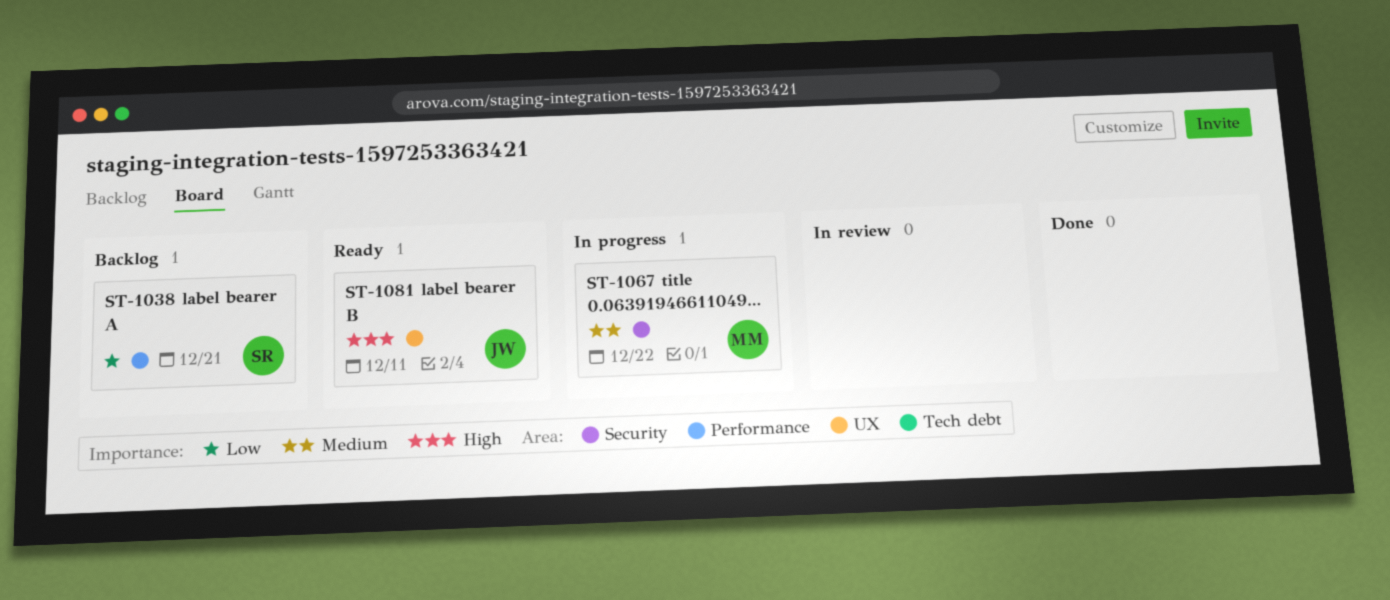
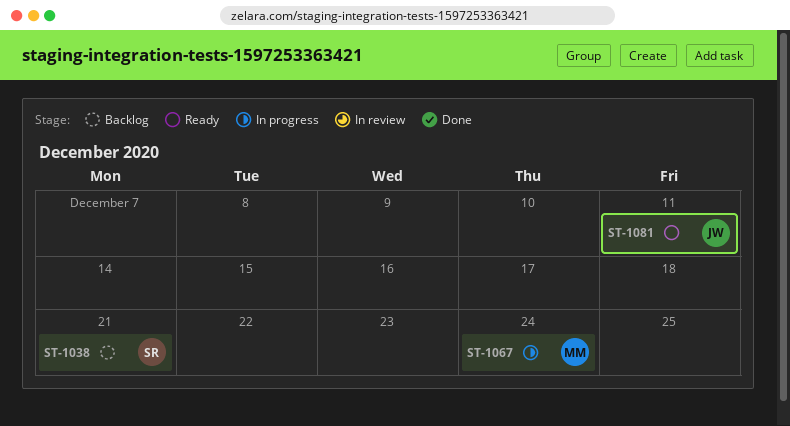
ST-1067, due: Dec 22 -> Dec 24

